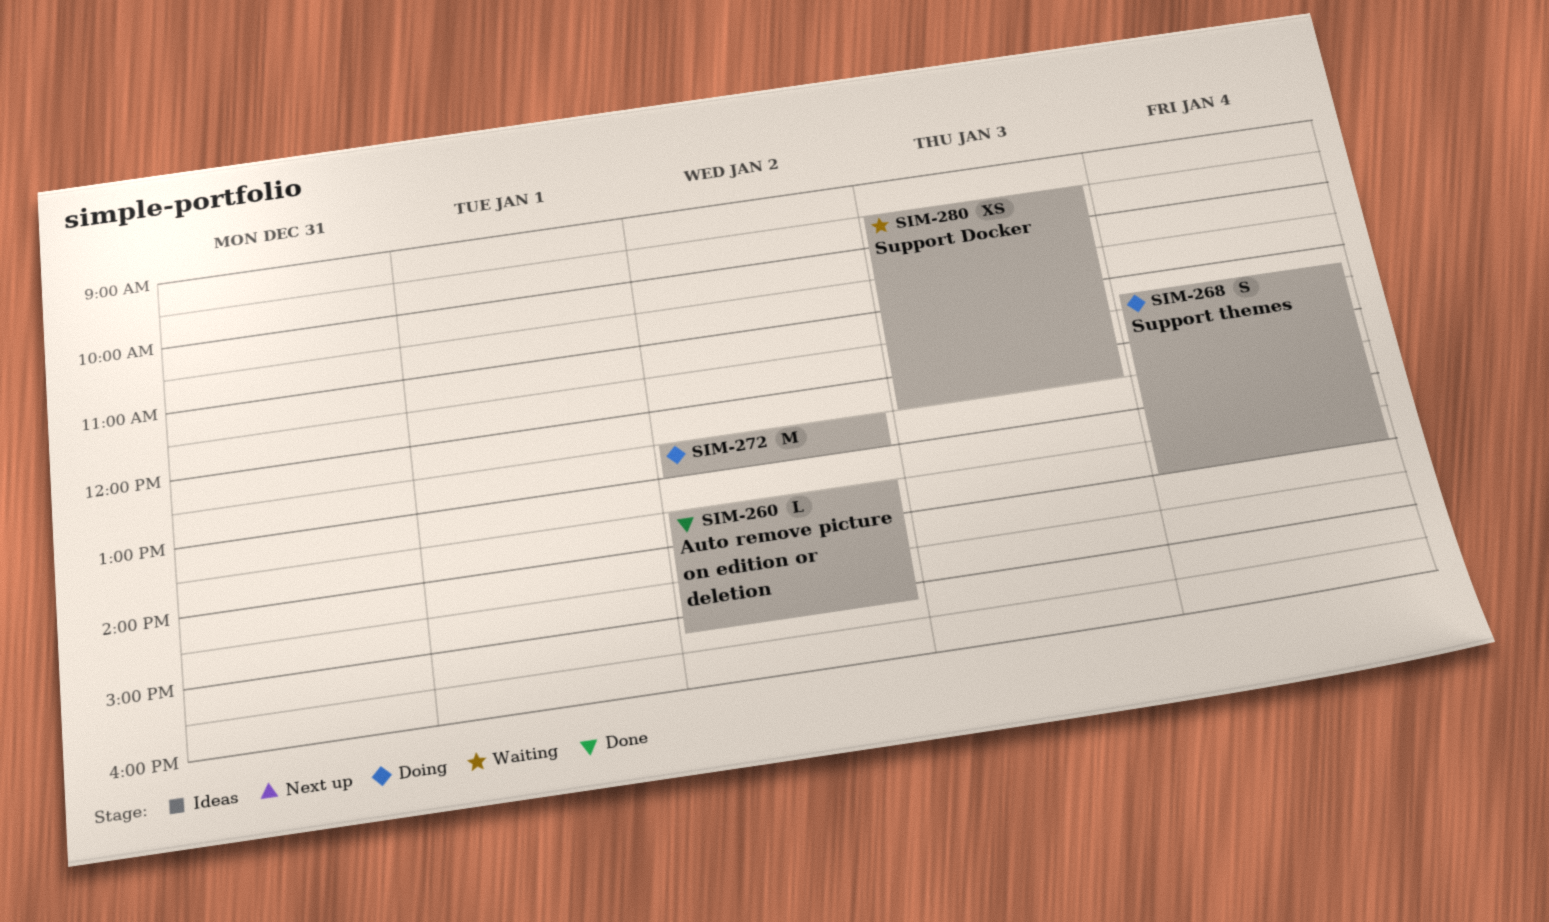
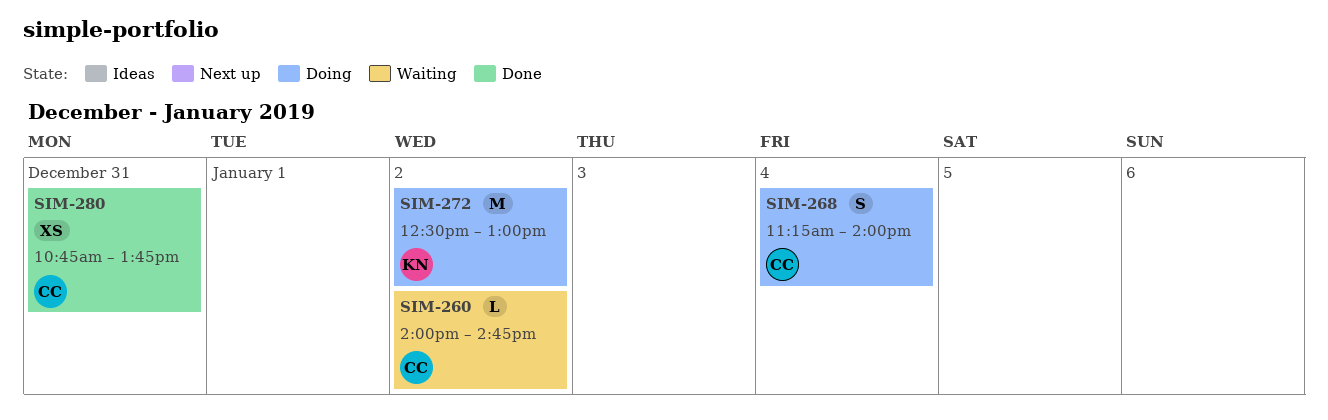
SIM-260, status: Done -> Waiting
SIM-260, begins: 13:30 -> 14:00
SIM-260, ends: 15:15 -> 14:45
SIM-280, status: Waiting -> Done
SIM-280, day: Jan 3 -> Dec 31
SIM-280, begins: 09:30 -> 10:45
SIM-280, ends: 12:30 -> 13:45

